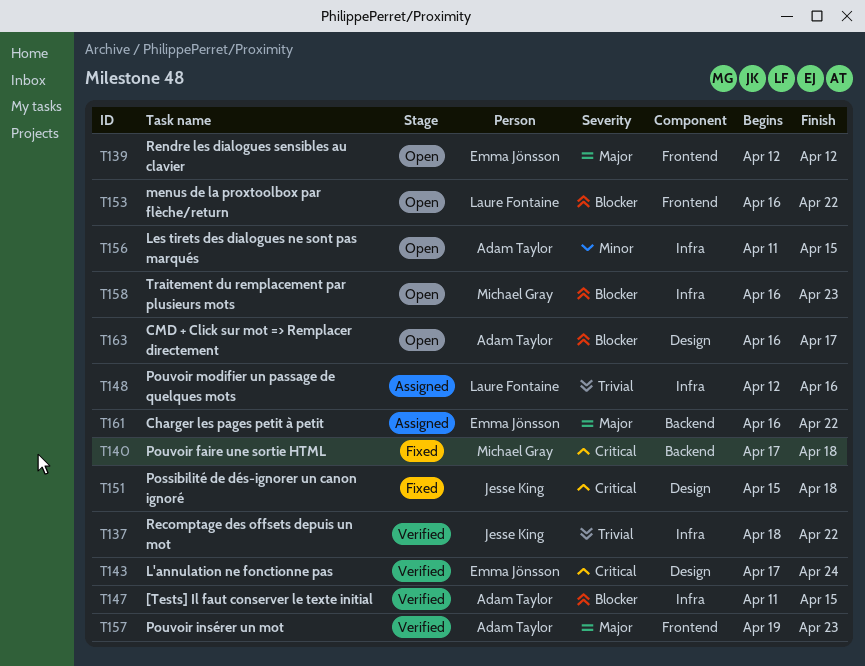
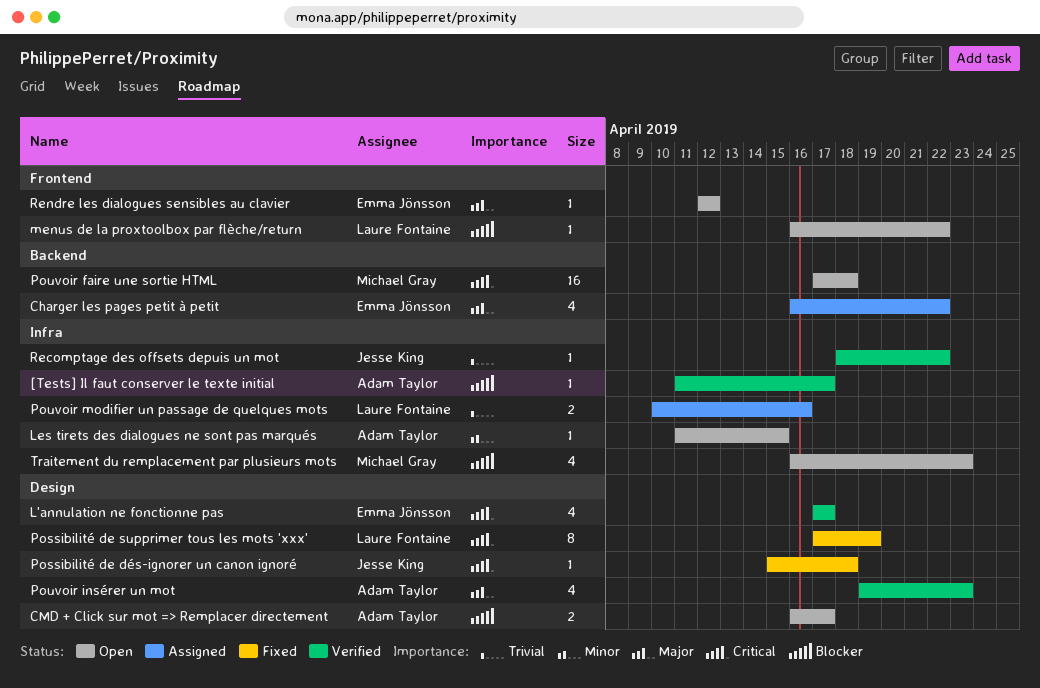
[Tests] Il faut conserver le texte initial, due: Apr 15 -> Apr 17
L'annulation ne fonctionne pas, due: Apr 24 -> Apr 17
Possibilité de supprimer tous les mots 'xxx': none -> present
Pouvoir faire une sortie HTML, status: Fixed -> Open
Pouvoir insérer un mot, label: Frontend -> Design
Pouvoir modifier un passage de quelques mots, start: Apr 12 -> Apr 10

